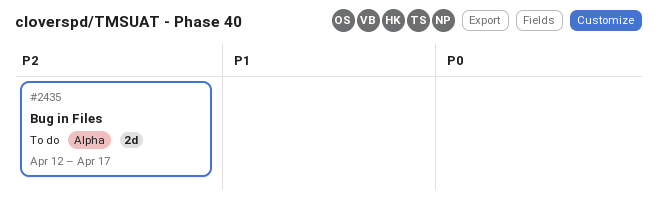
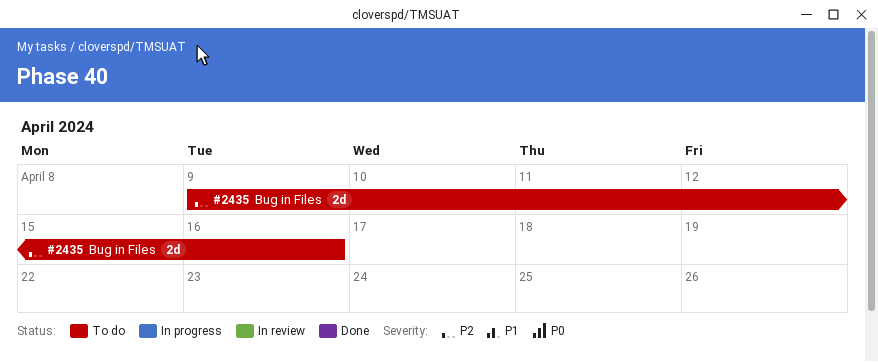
#2435, start: Apr 12 -> Apr 9
#2435, due: Apr 17 -> Apr 16

